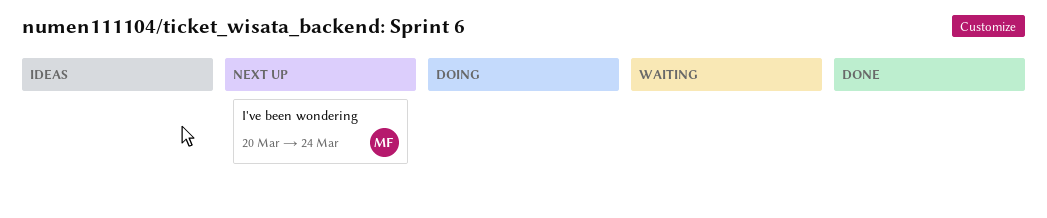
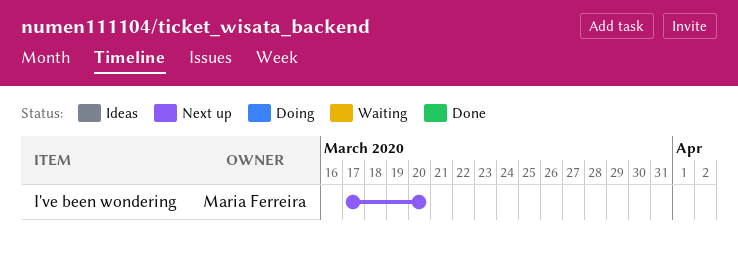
I've been wondering, start: Mar 20 -> Mar 17
I've been wondering, due: Mar 24 -> Mar 20

